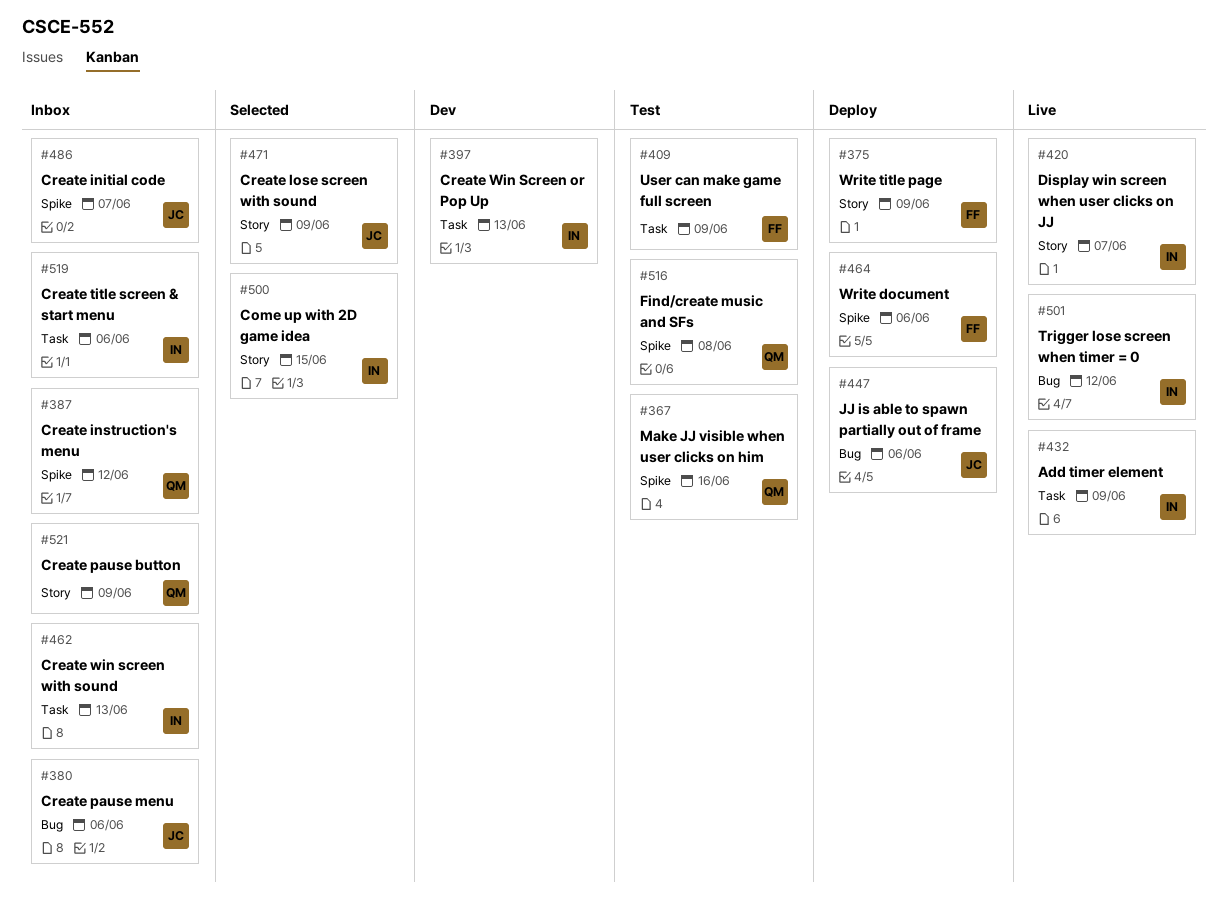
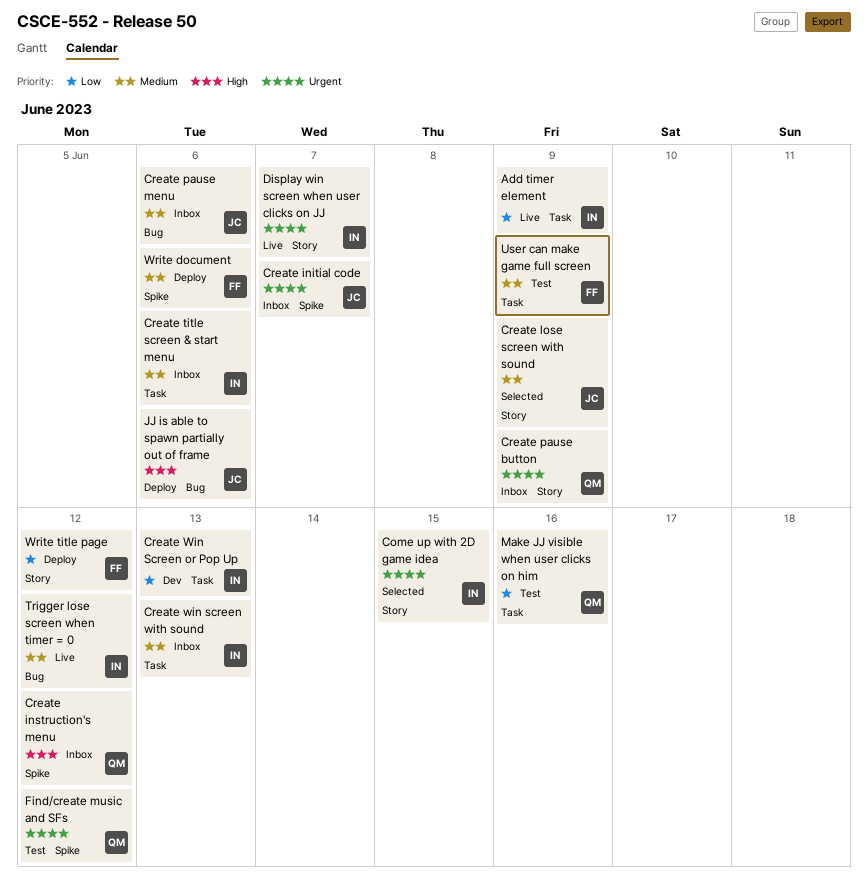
Find/create music and SFs, due: Jun 8 -> Jun 12
Make JJ visible when user clicks on him, label: Spike -> Task
Write title page, due: Jun 9 -> Jun 12

